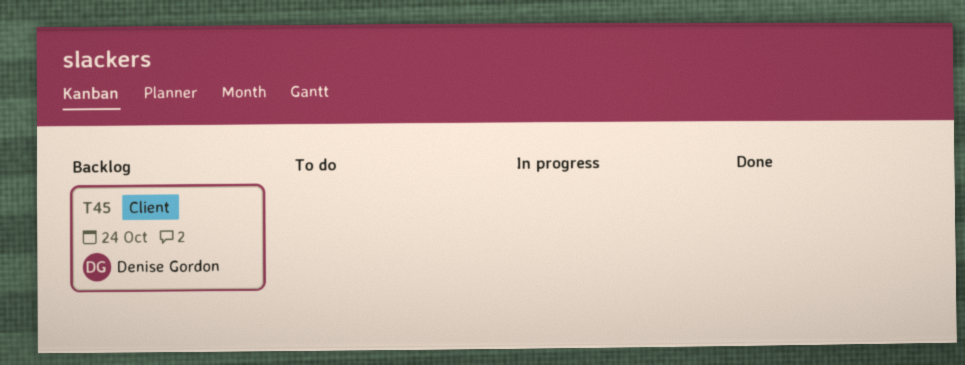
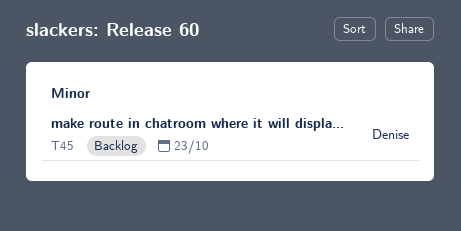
T45, due: Oct 24 -> Oct 23

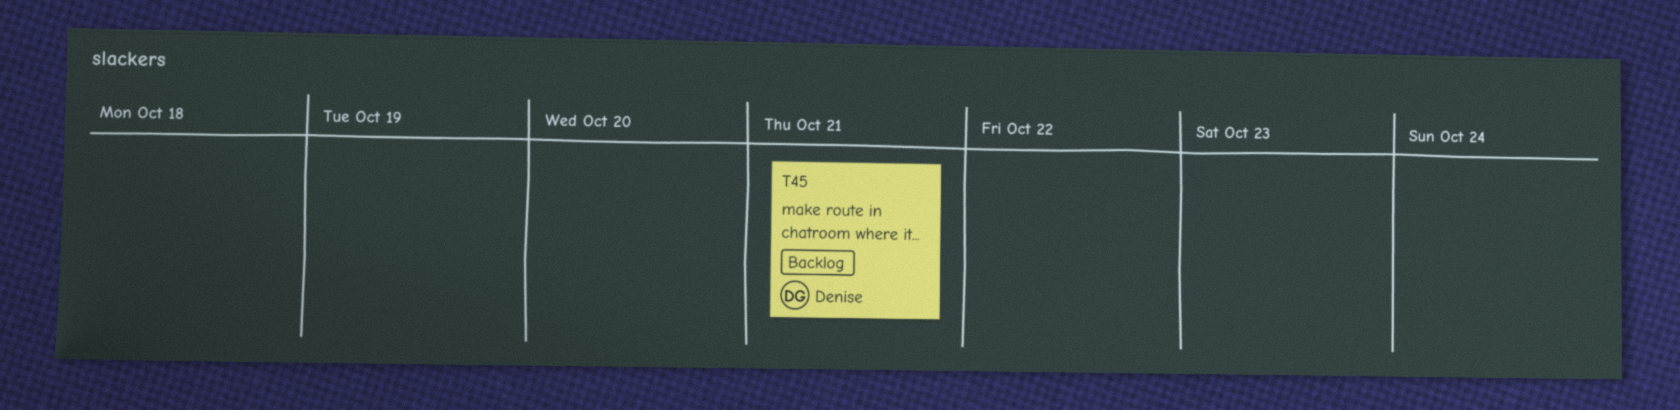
T45, due: Oct 23 -> Oct 21

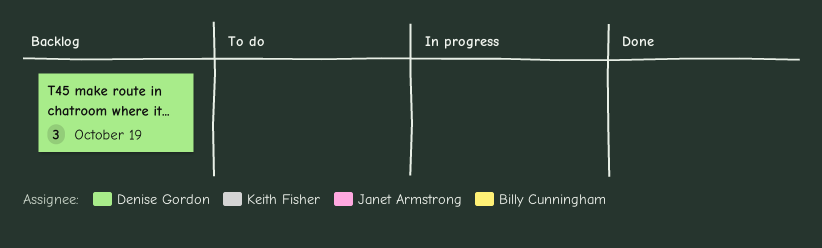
T45, due: Oct 21 -> Oct 19

